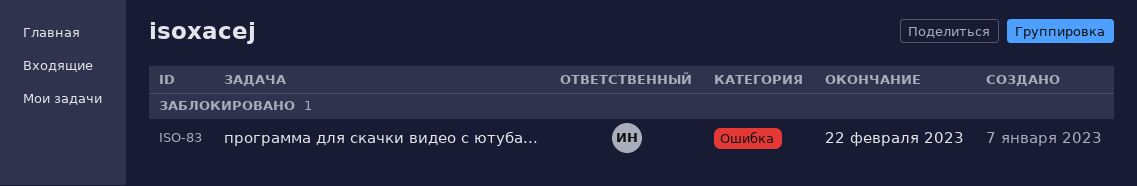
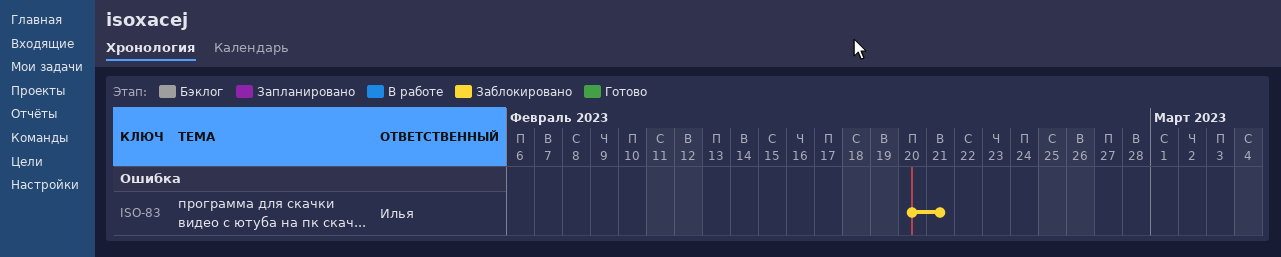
ISO-83, due: Feb 22 -> Feb 21

